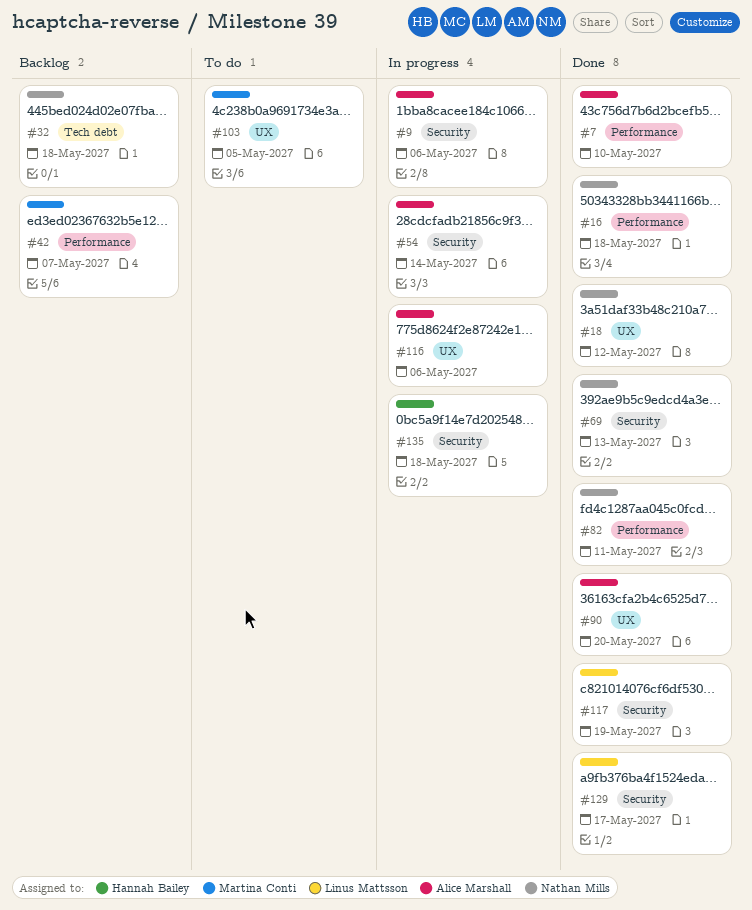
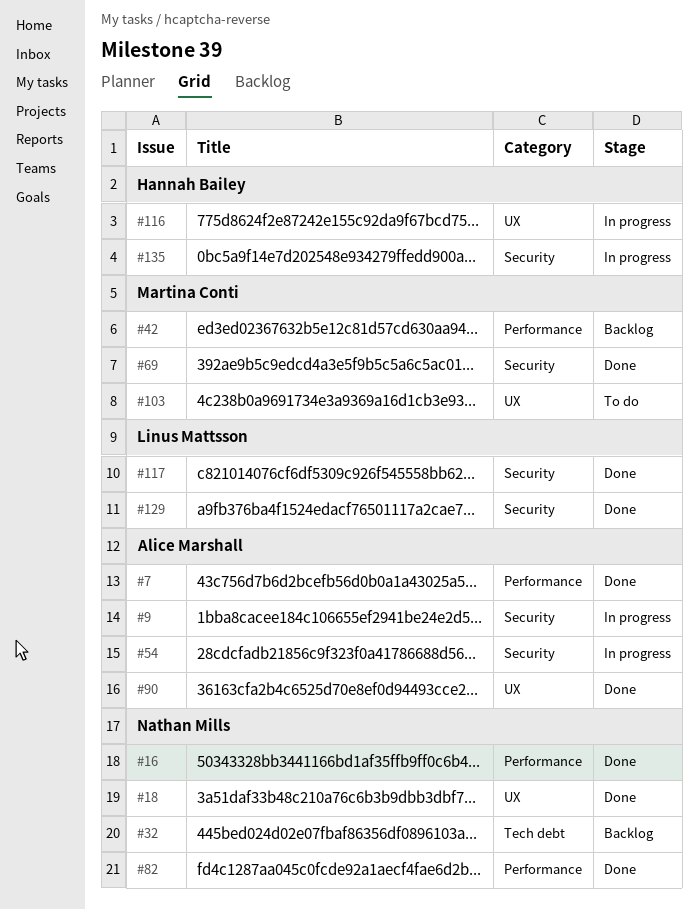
#69, owner: Nathan Mills -> Martina Conti
#116, owner: Alice Marshall -> Hannah Bailey

